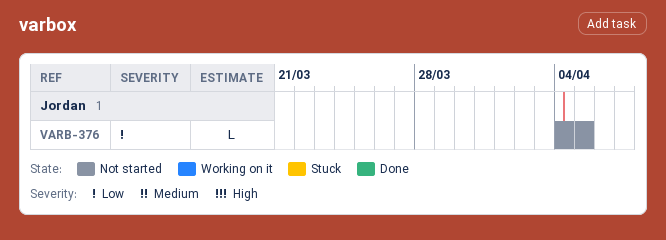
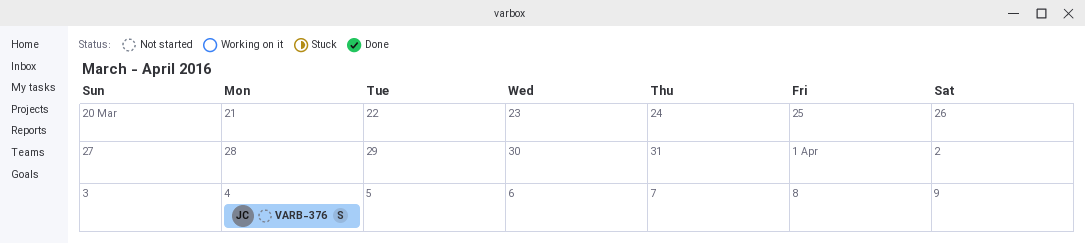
VARB-376, estimate: L -> S
VARB-376, due: Apr 5 -> Apr 4

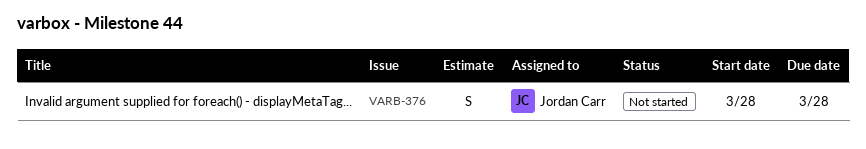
VARB-376, start: Apr 4 -> Mar 28
VARB-376, due: Apr 4 -> Mar 28

